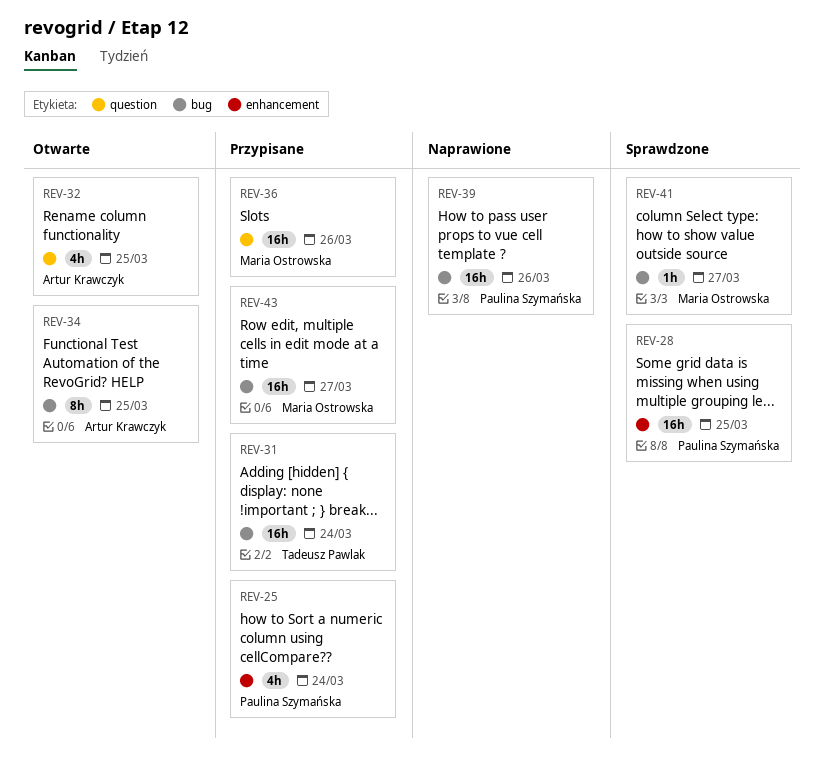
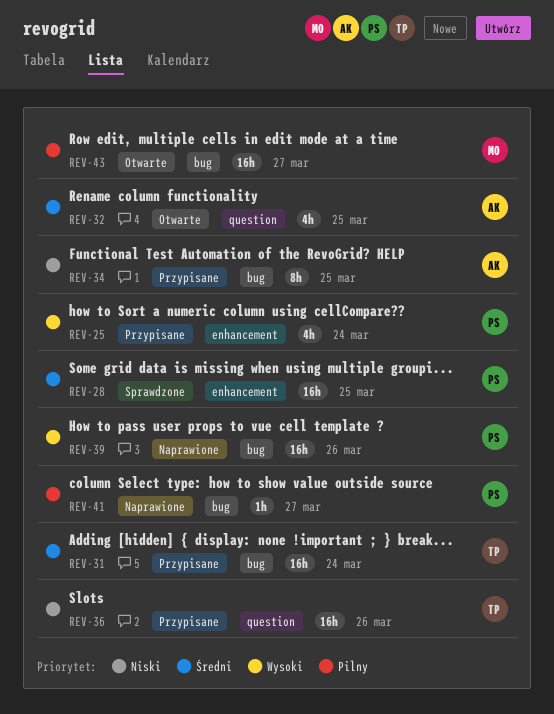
REV-34, status: Otwarte -> Przypisane
REV-36, owner: Maria Ostrowska -> Tadeusz Pawlak
REV-41, status: Sprawdzone -> Naprawione
REV-41, owner: Maria Ostrowska -> Paulina Szymańska
REV-43, status: Przypisane -> Otwarte

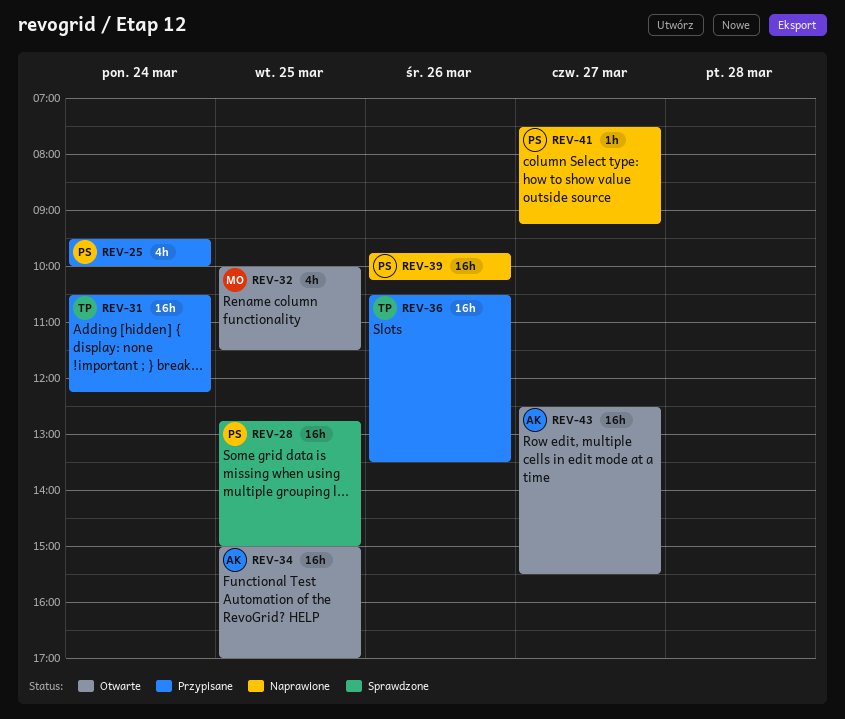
REV-32, owner: AK -> MO
REV-34, status: Przypisane -> Otwarte
REV-34, estimate: 8h -> 16h
REV-43, owner: MO -> AK

